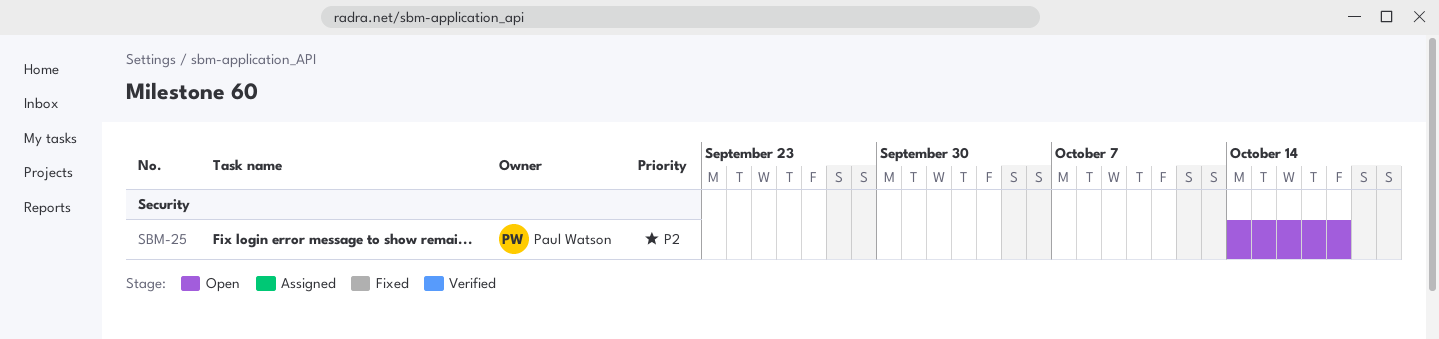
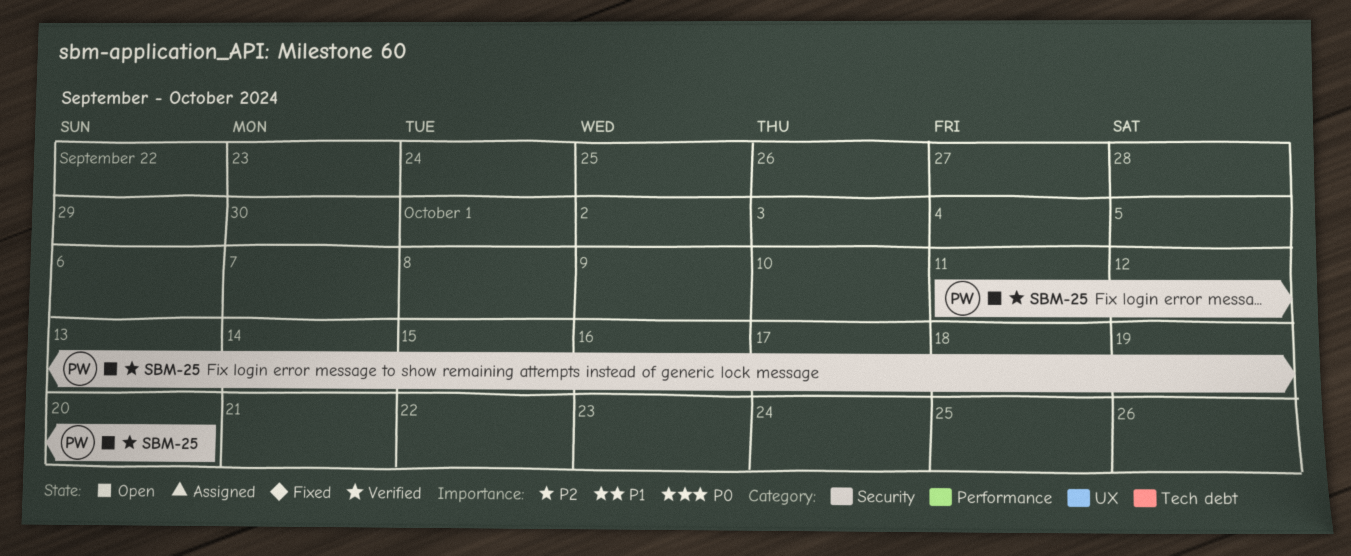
SBM-25, start: Oct 14 -> Oct 11
SBM-25, due: Oct 18 -> Oct 20

